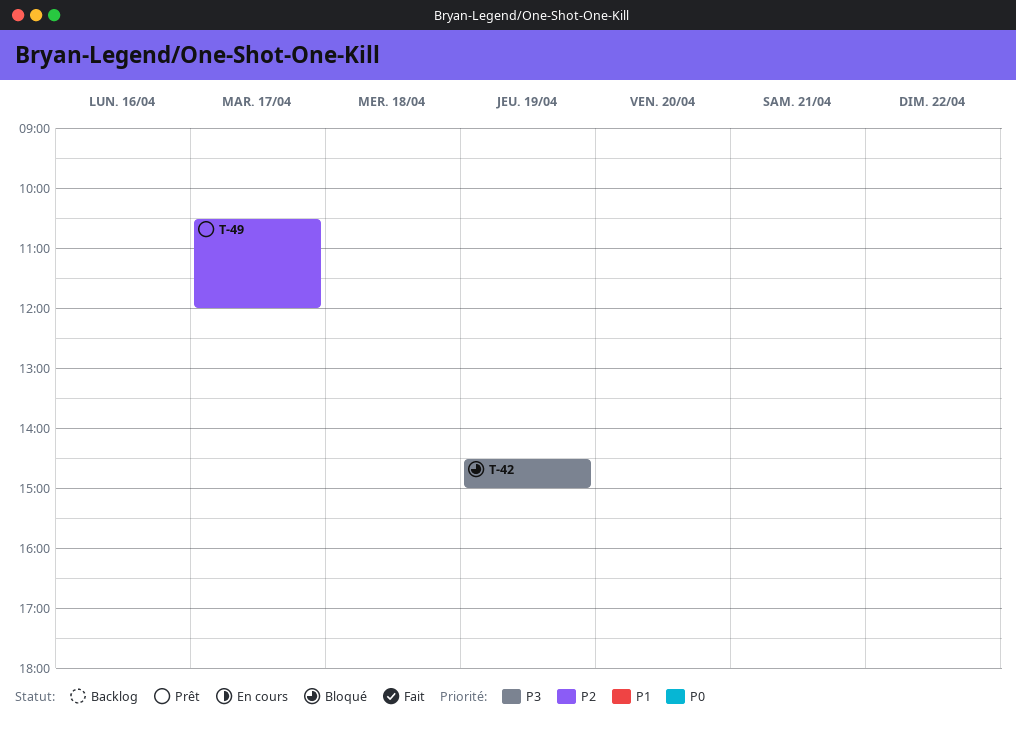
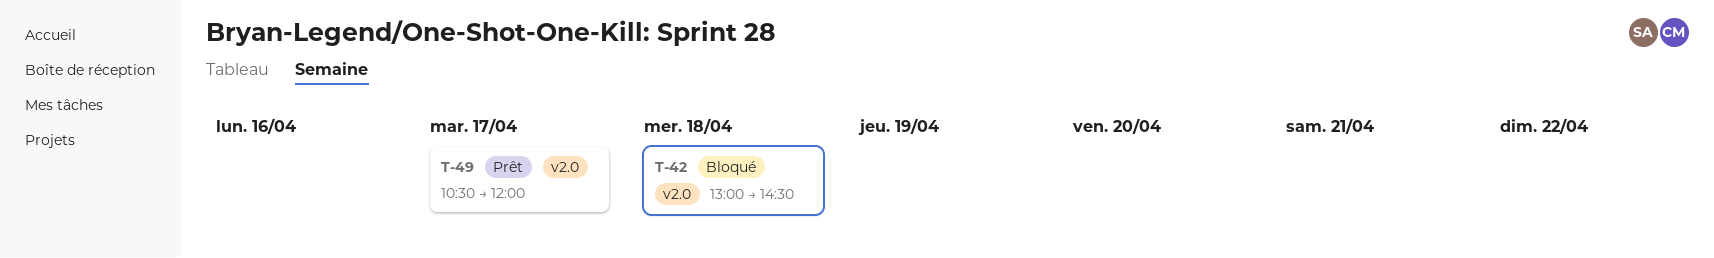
T-42, day: Apr 19 -> Apr 18
T-42, begins: 14:30 -> 13:00
T-42, ends: 15:00 -> 14:30

